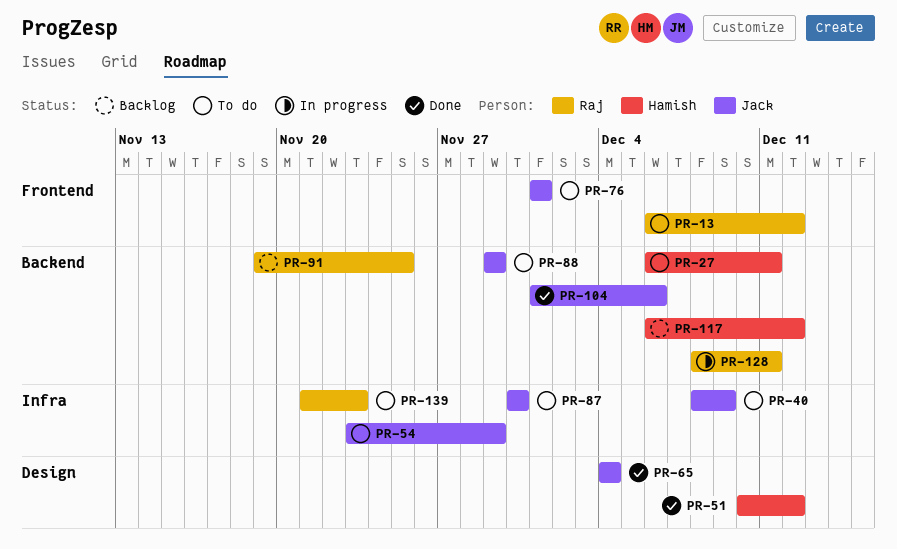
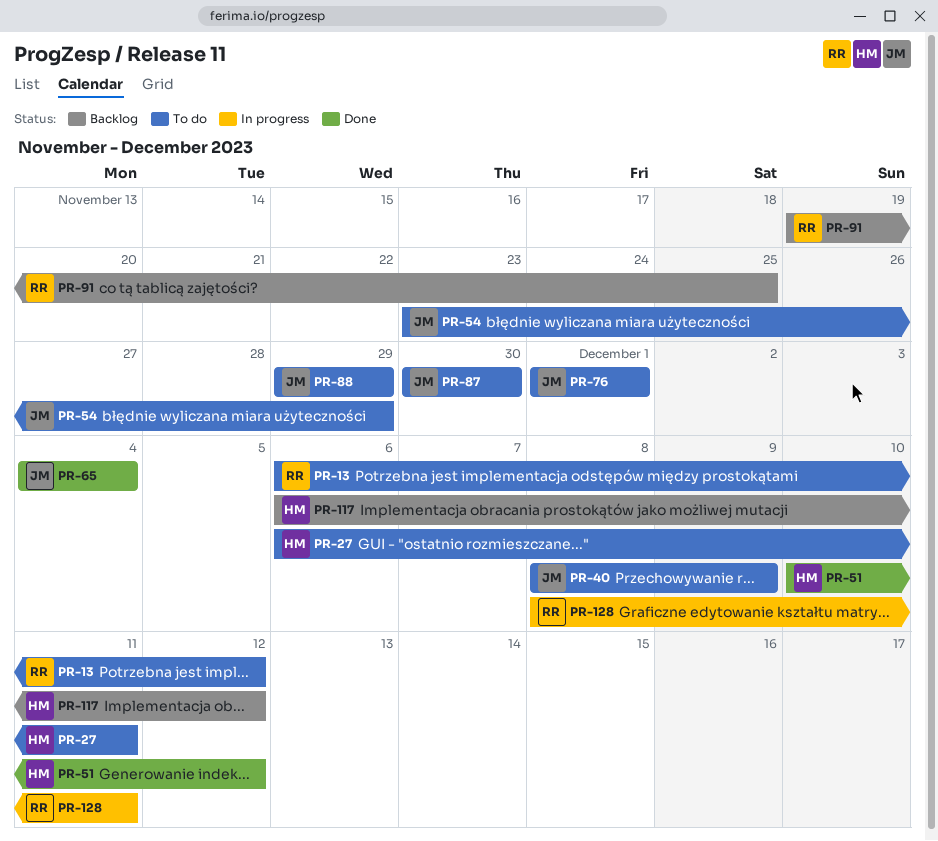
PR-104: present -> none
PR-139: present -> none

